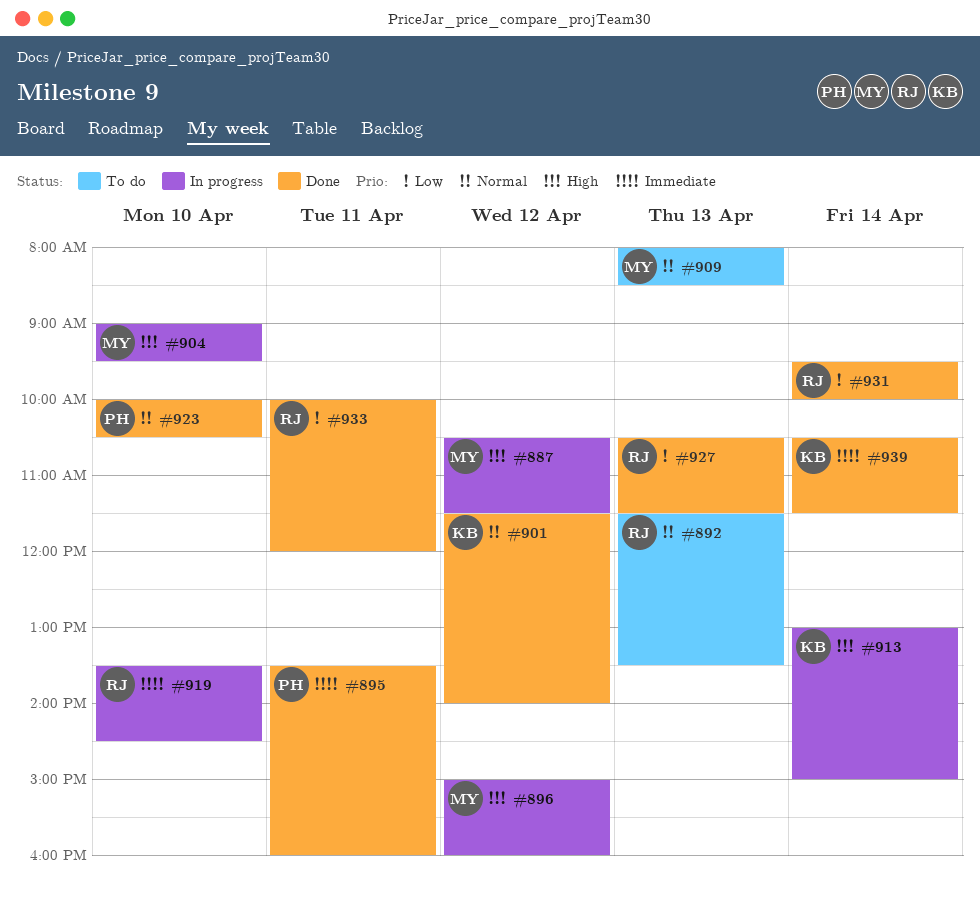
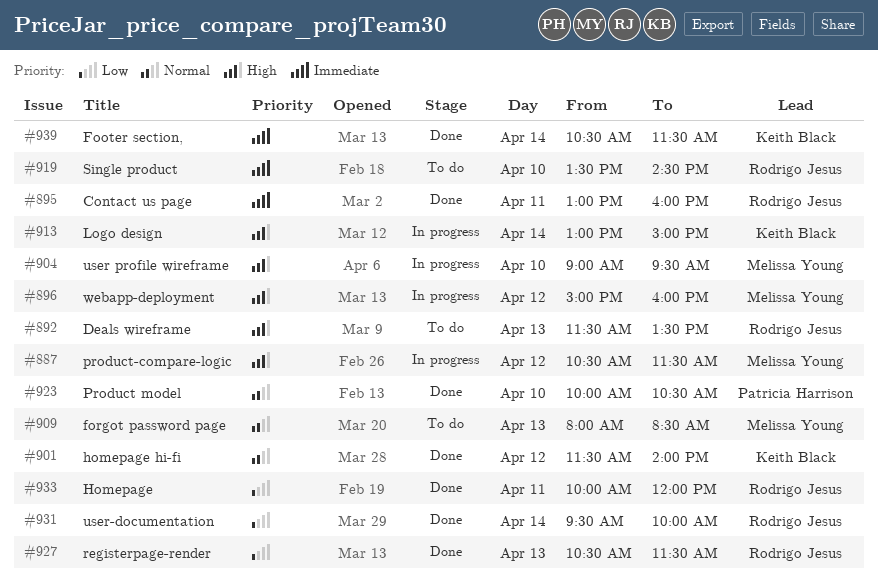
#892, priority: Normal -> High
#895, owner: Patricia Harrison -> Rodrigo Jesus
#895, begins: 13:30 -> 13:00
#919, status: In progress -> To do

